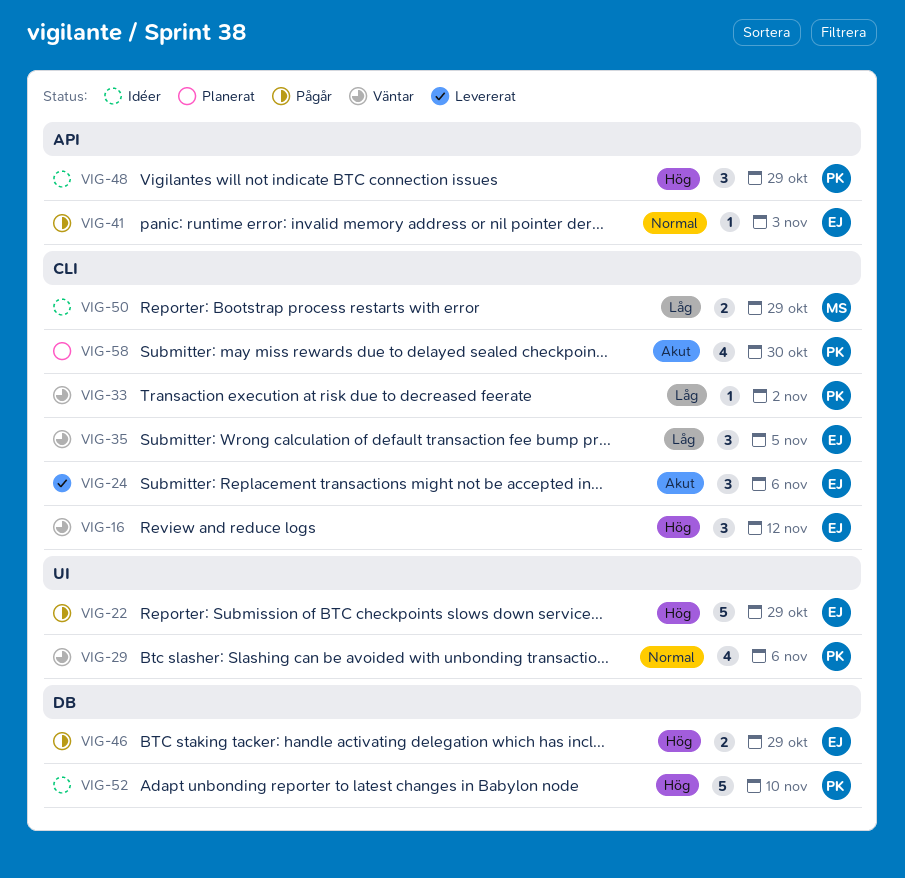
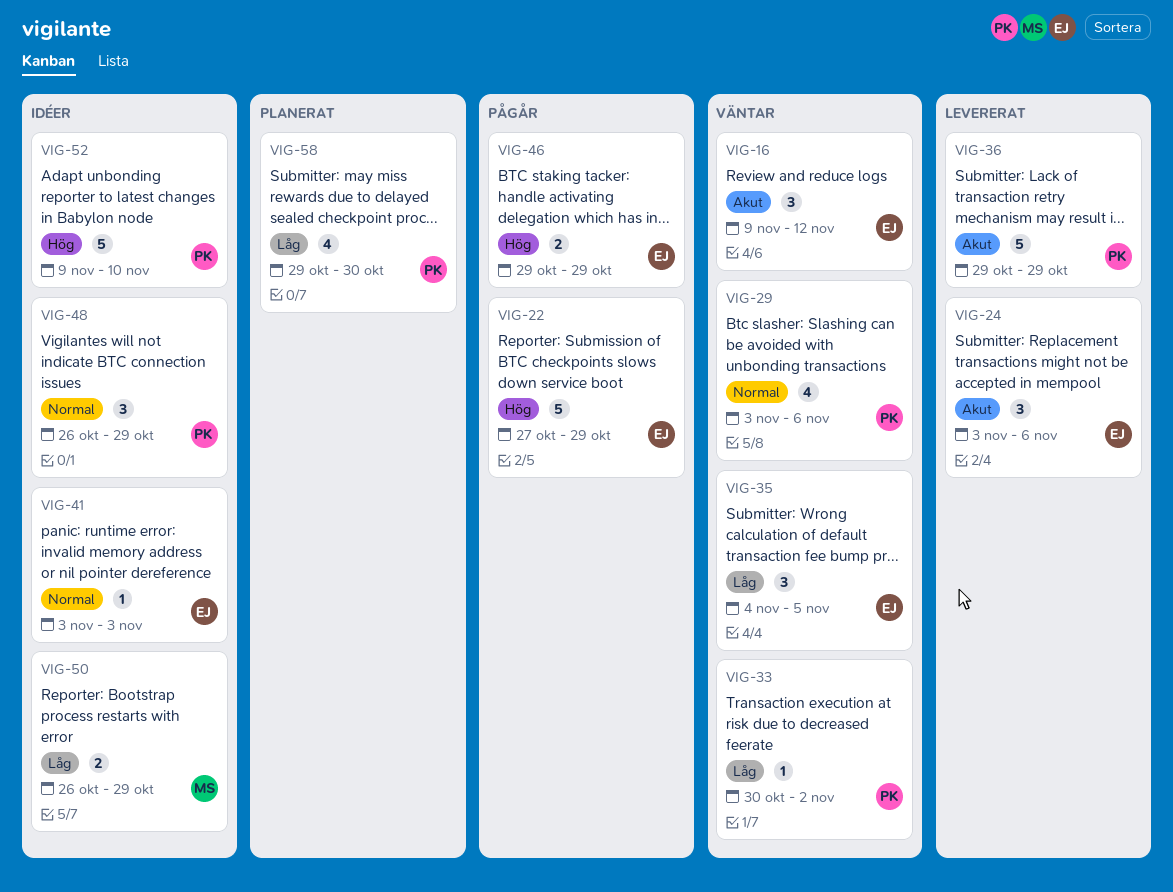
VIG-16, priority: Hög -> Akut
VIG-36: none -> present
VIG-41, status: Pågår -> Idéer
VIG-48, priority: Hög -> Normal
VIG-58, priority: Akut -> Låg

